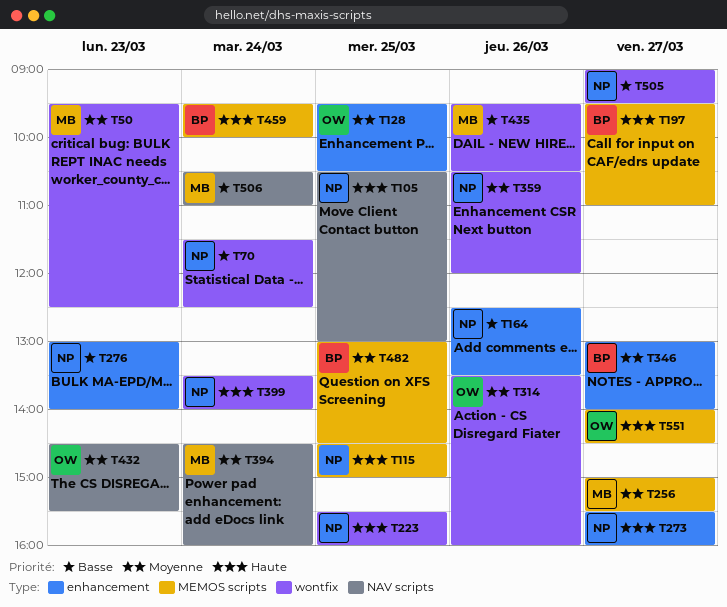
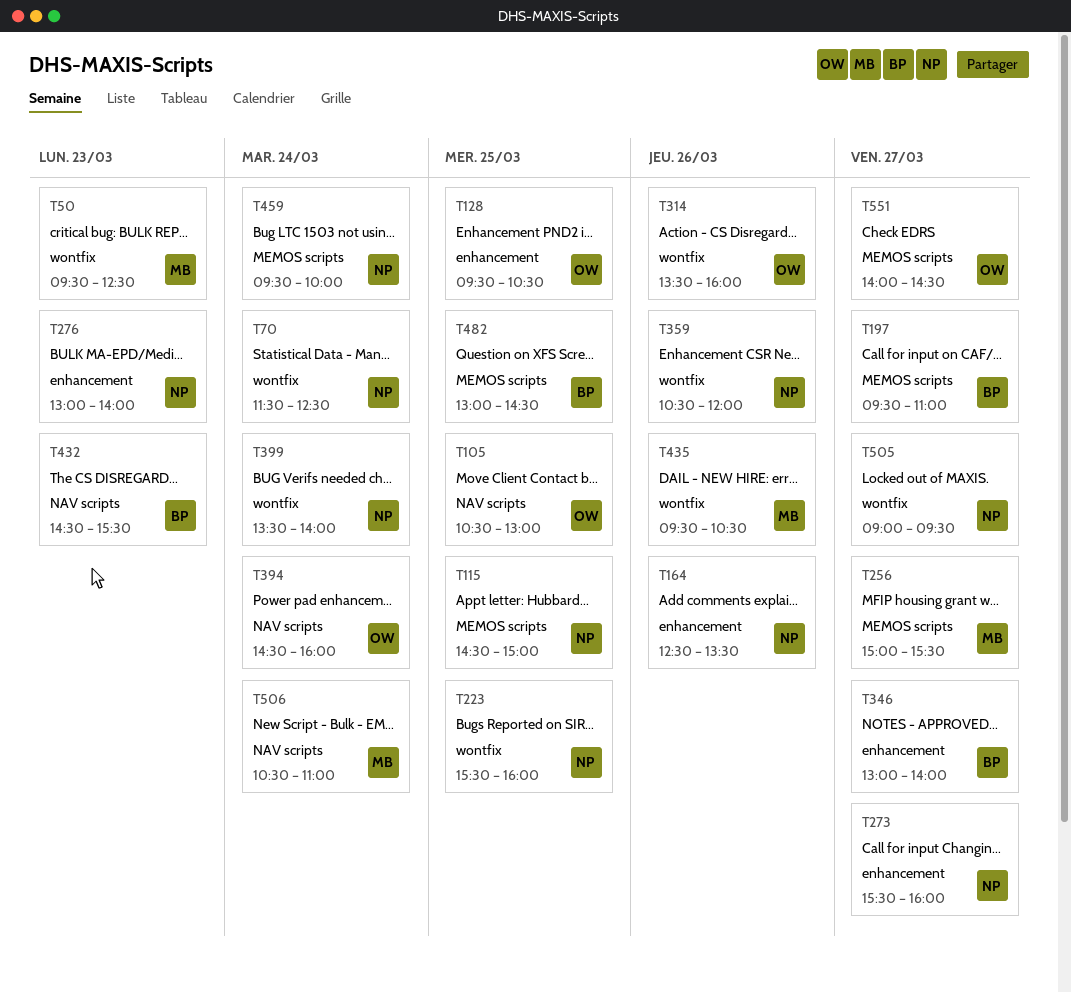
T105, owner: NP -> OW
T394, owner: MB -> OW
T432, owner: OW -> BP
T459, owner: BP -> NP

